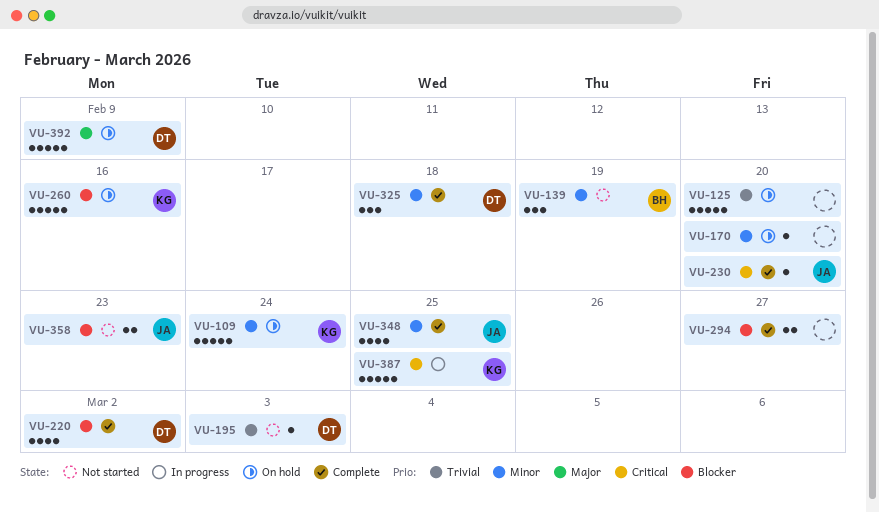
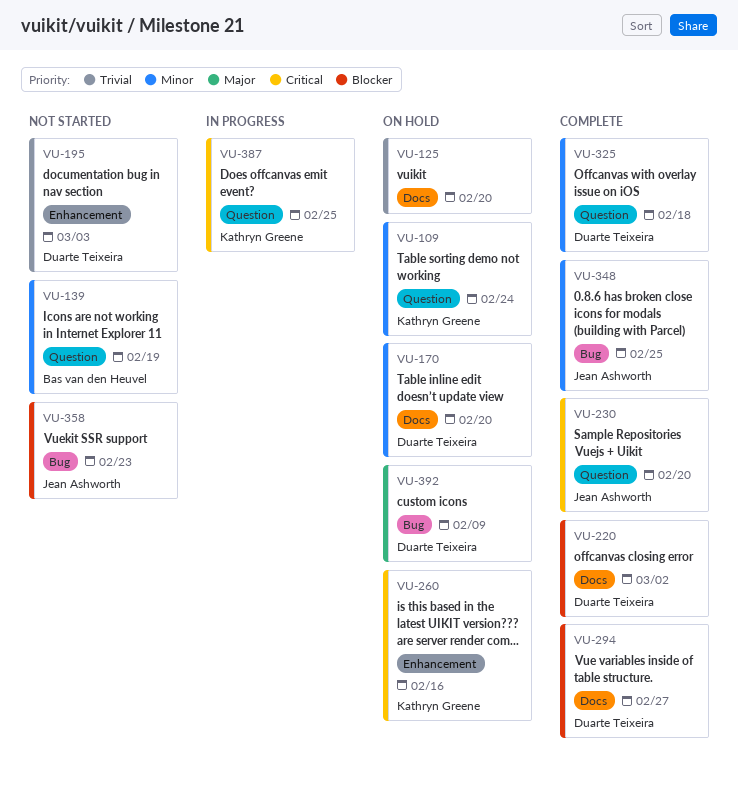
VU-170, owner: none -> Duarte Teixeira
VU-260, priority: Blocker -> Critical
VU-294, owner: none -> Duarte Teixeira

